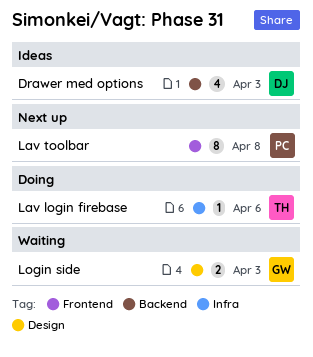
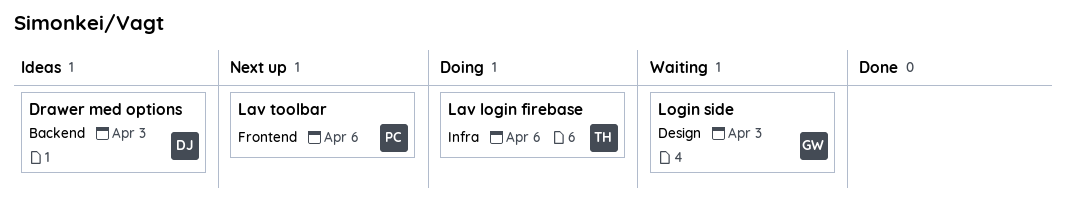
Lav toolbar, due: Apr 8 -> Apr 6

